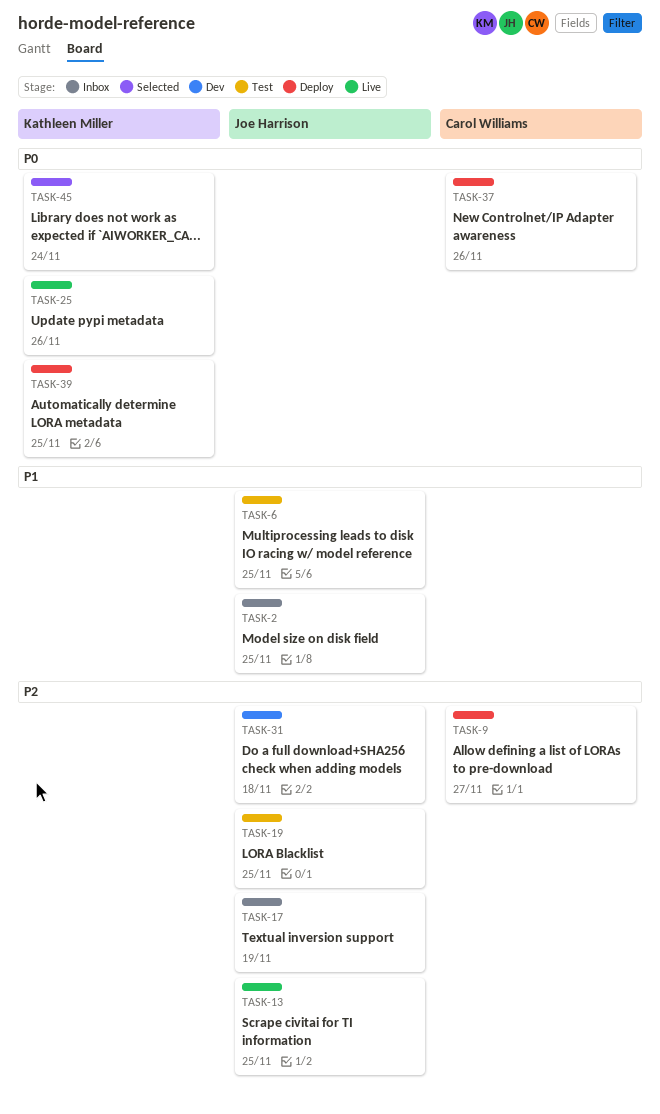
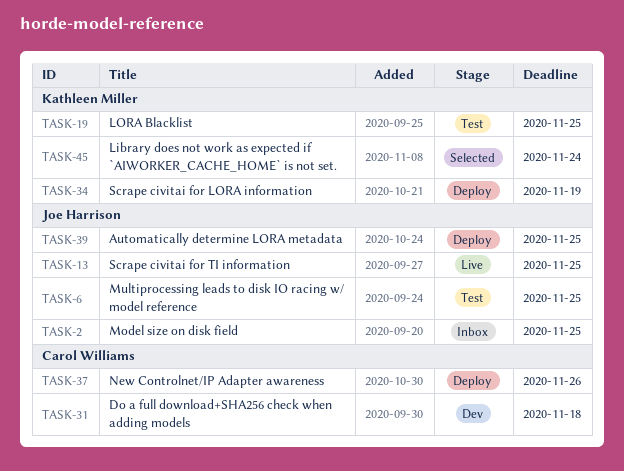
TASK-9: present -> none
TASK-17: present -> none
TASK-19, owner: Joe Harrison -> Kathleen Miller
TASK-25: present -> none
TASK-31, owner: Joe Harrison -> Carol Williams
TASK-34: none -> present
TASK-39, owner: Kathleen Miller -> Joe Harrison

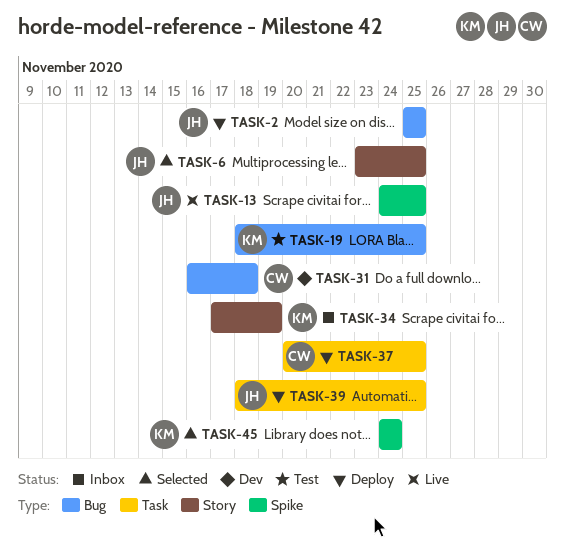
TASK-2, status: Inbox -> Deploy
TASK-6, status: Test -> Selected
TASK-34, status: Deploy -> Inbox
TASK-37, due: Nov 26 -> Nov 25

